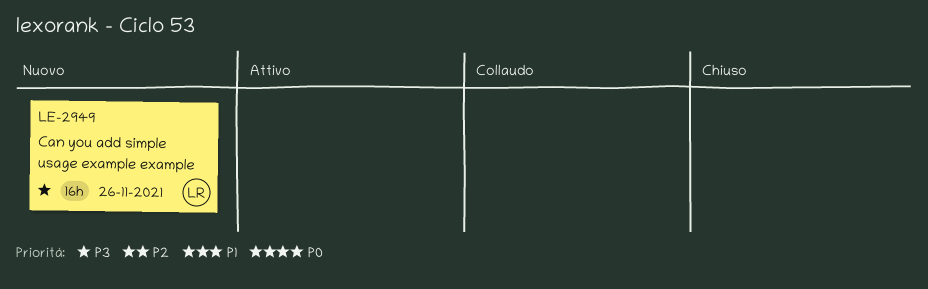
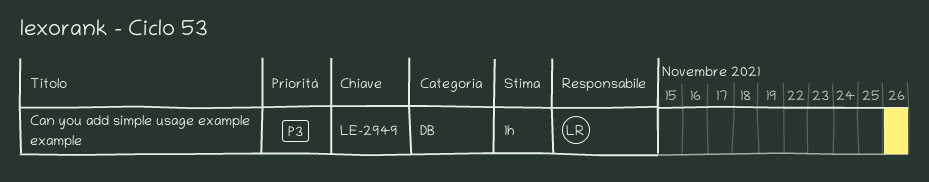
LE-2949, estimate: 16h -> 1h

